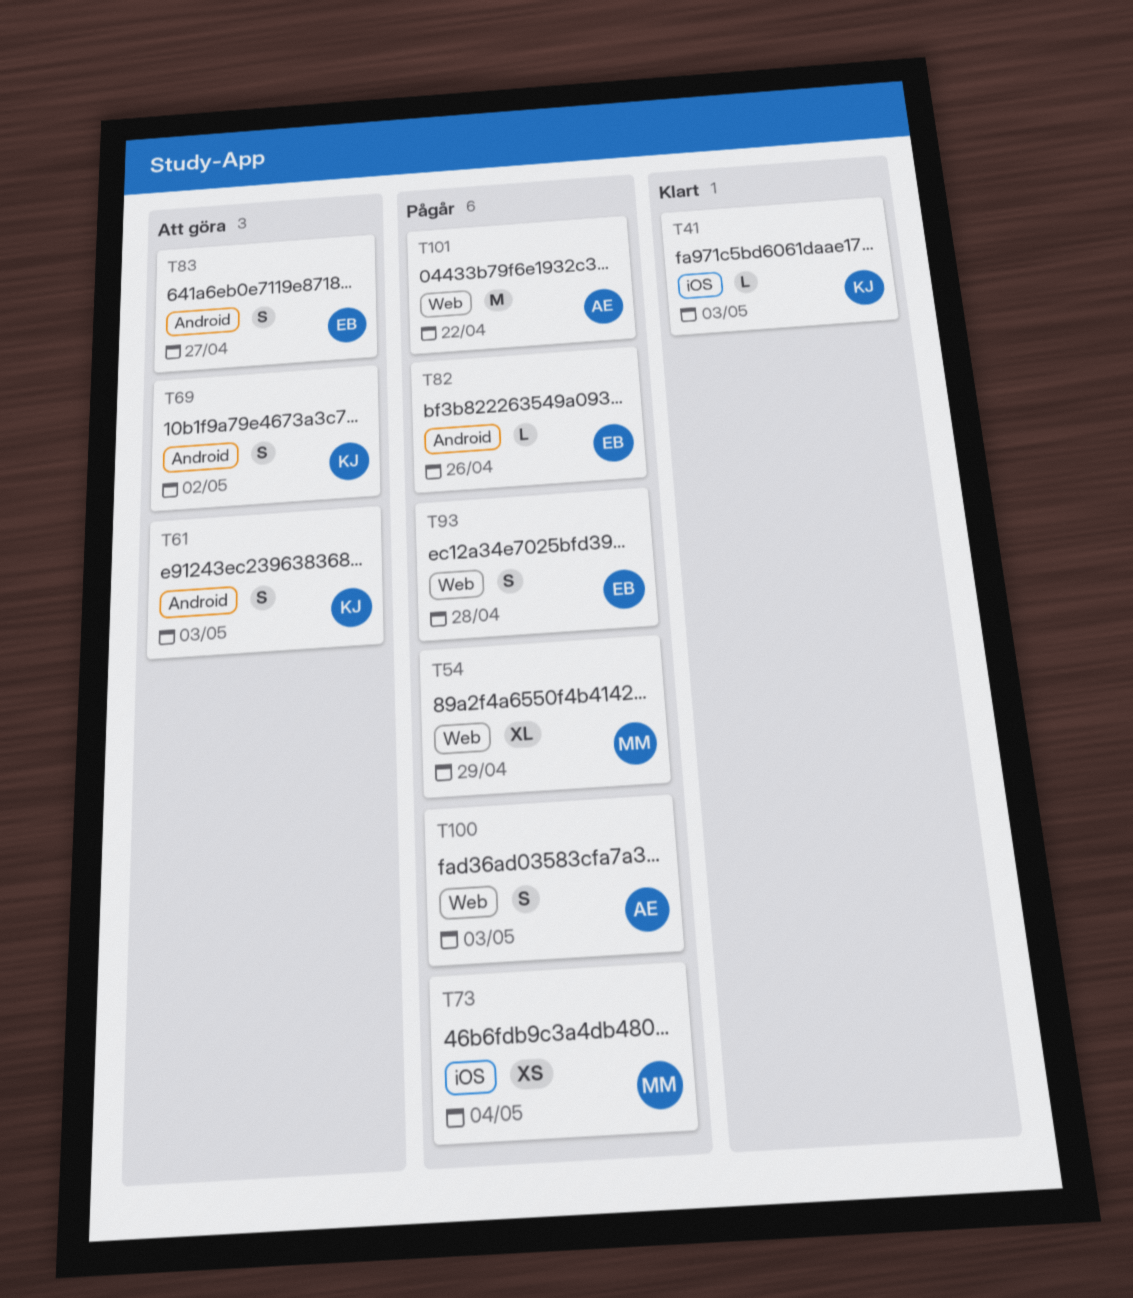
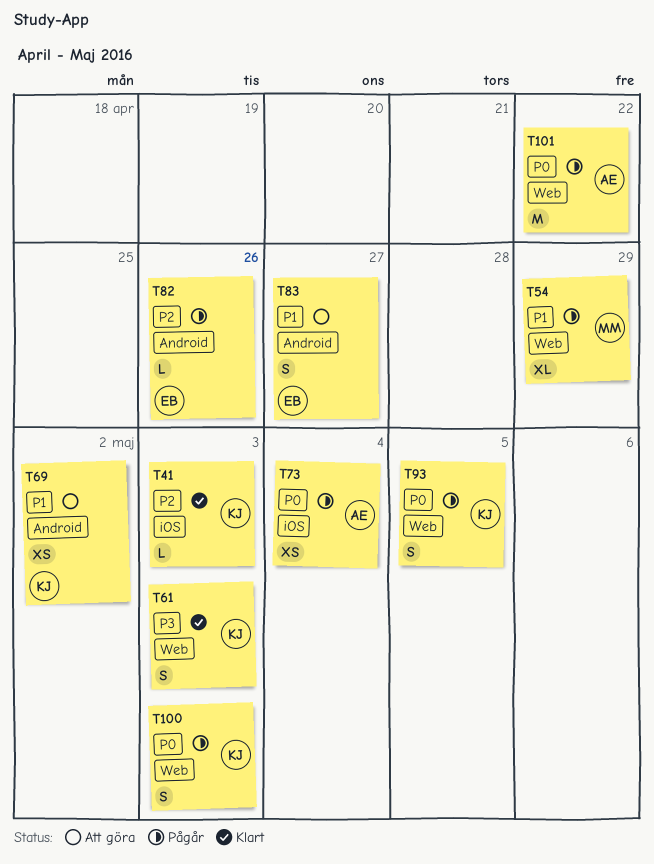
T61, status: Att göra -> Klart
T61, label: Android -> Web
T69, estimate: S -> XS
T73, owner: MM -> AE
T93, owner: EB -> KJ
T93, due: Apr 28 -> May 5
T100, owner: AE -> KJ

